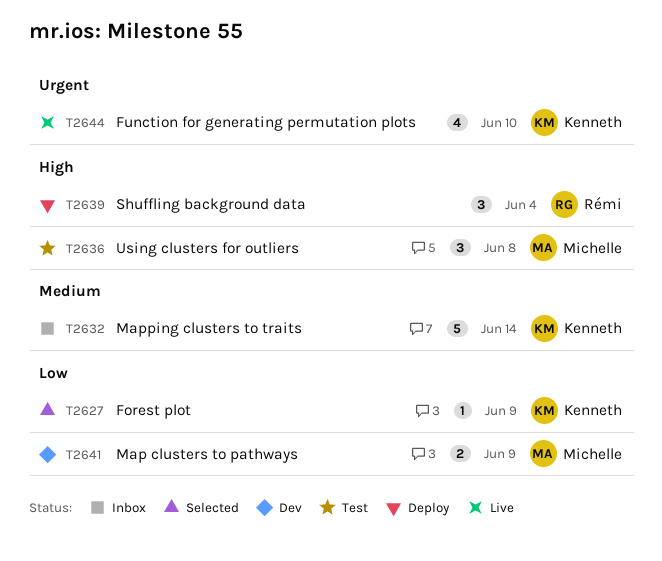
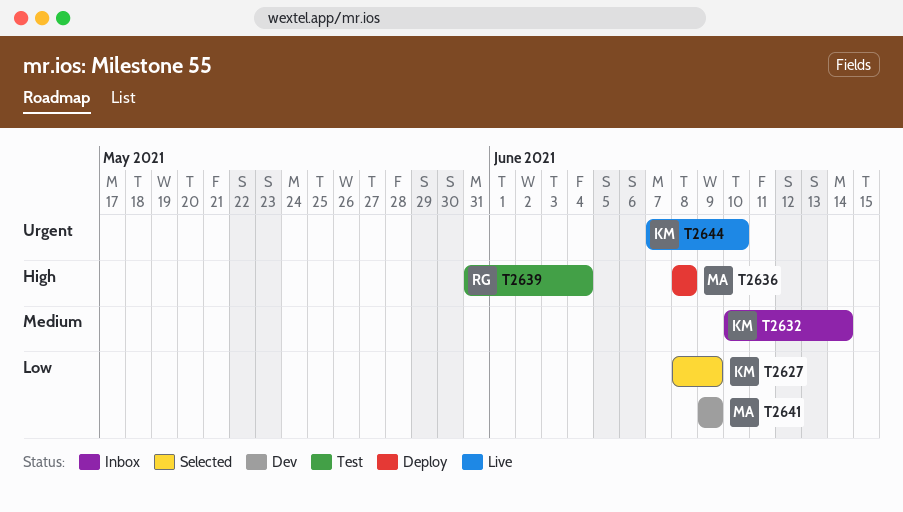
T2636, status: Test -> Deploy
T2639, status: Deploy -> Test

